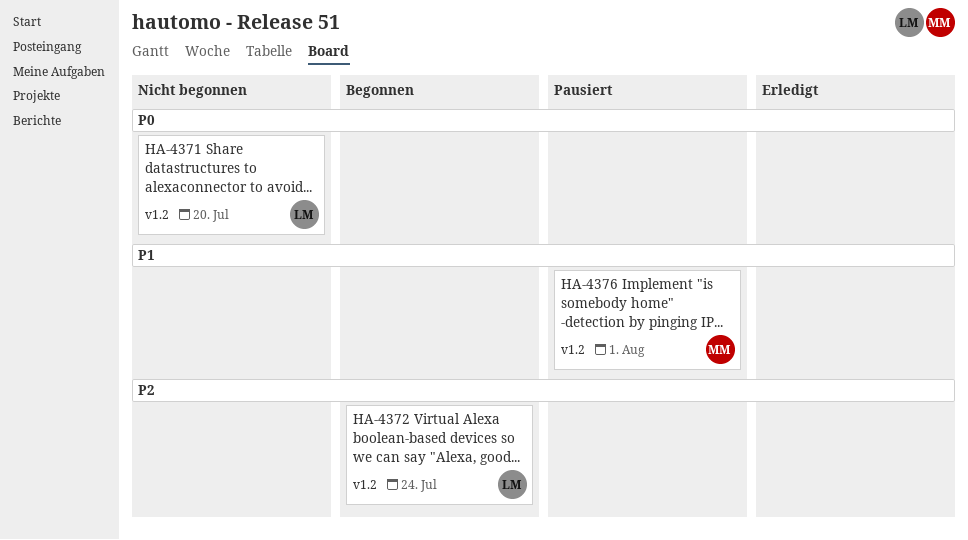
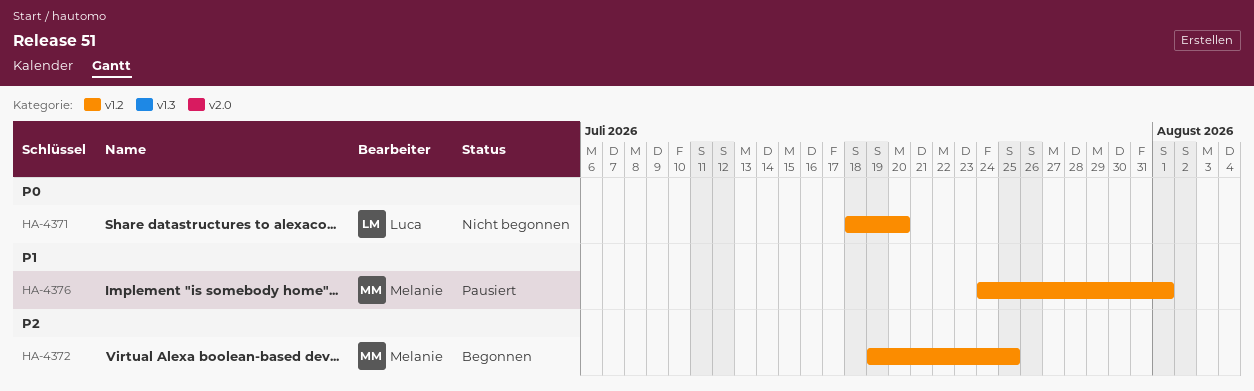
HA-4372, owner: Luca -> Melanie
HA-4372, due: Jul 24 -> Jul 25

